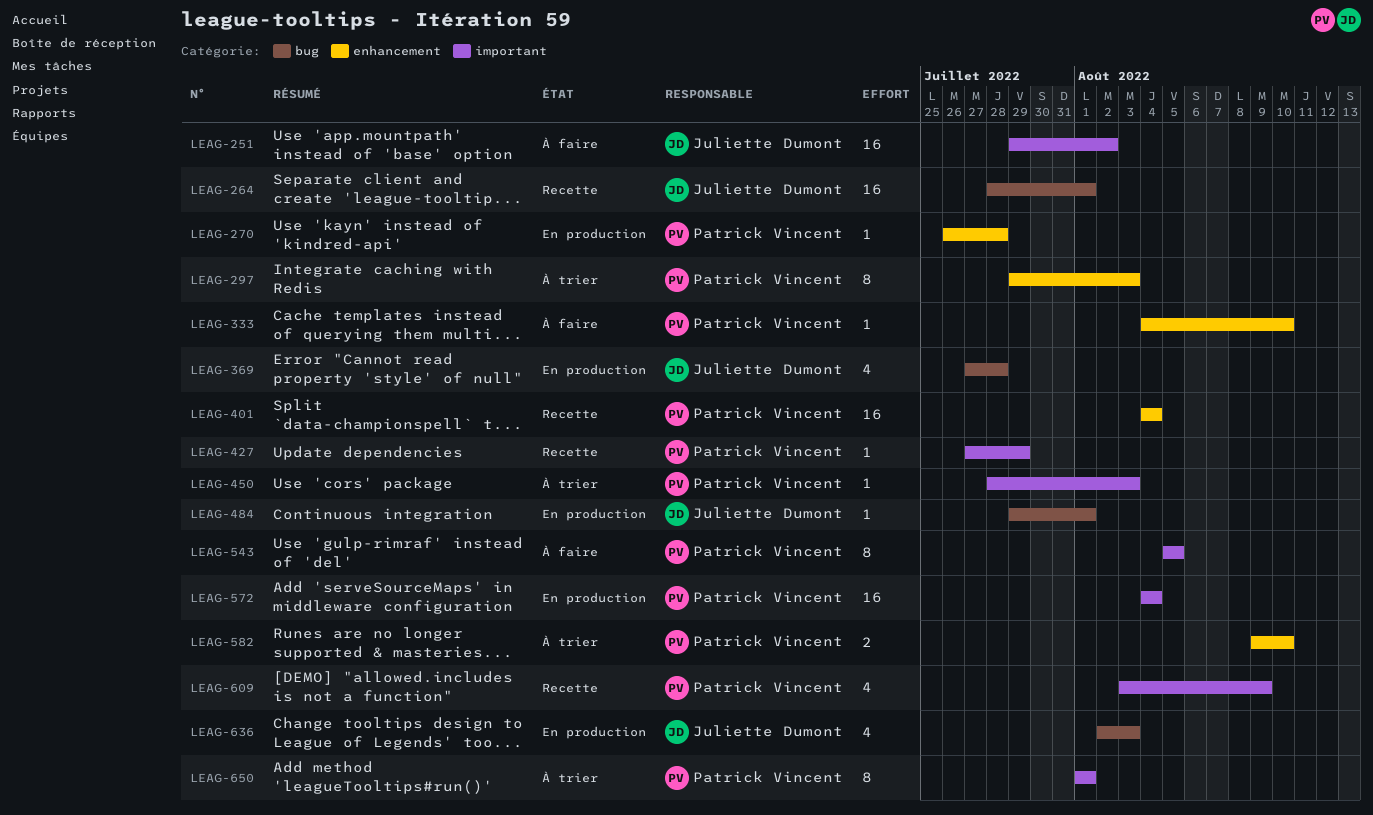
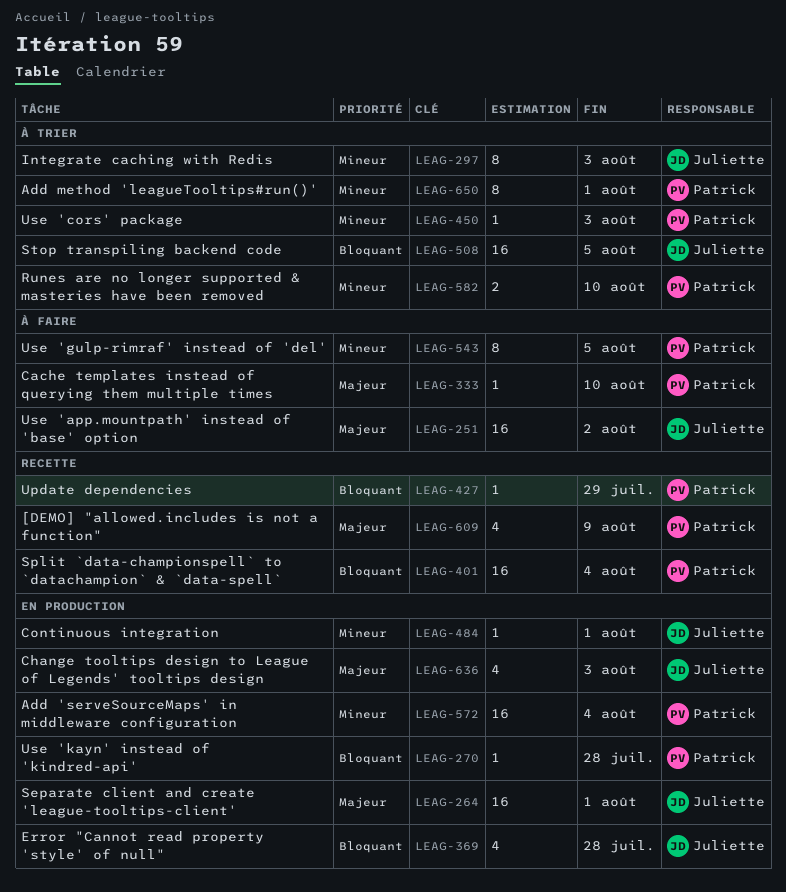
LEAG-264, status: Recette -> En production
LEAG-297, owner: Patrick Vincent -> Juliette Dumont
LEAG-508: none -> present

